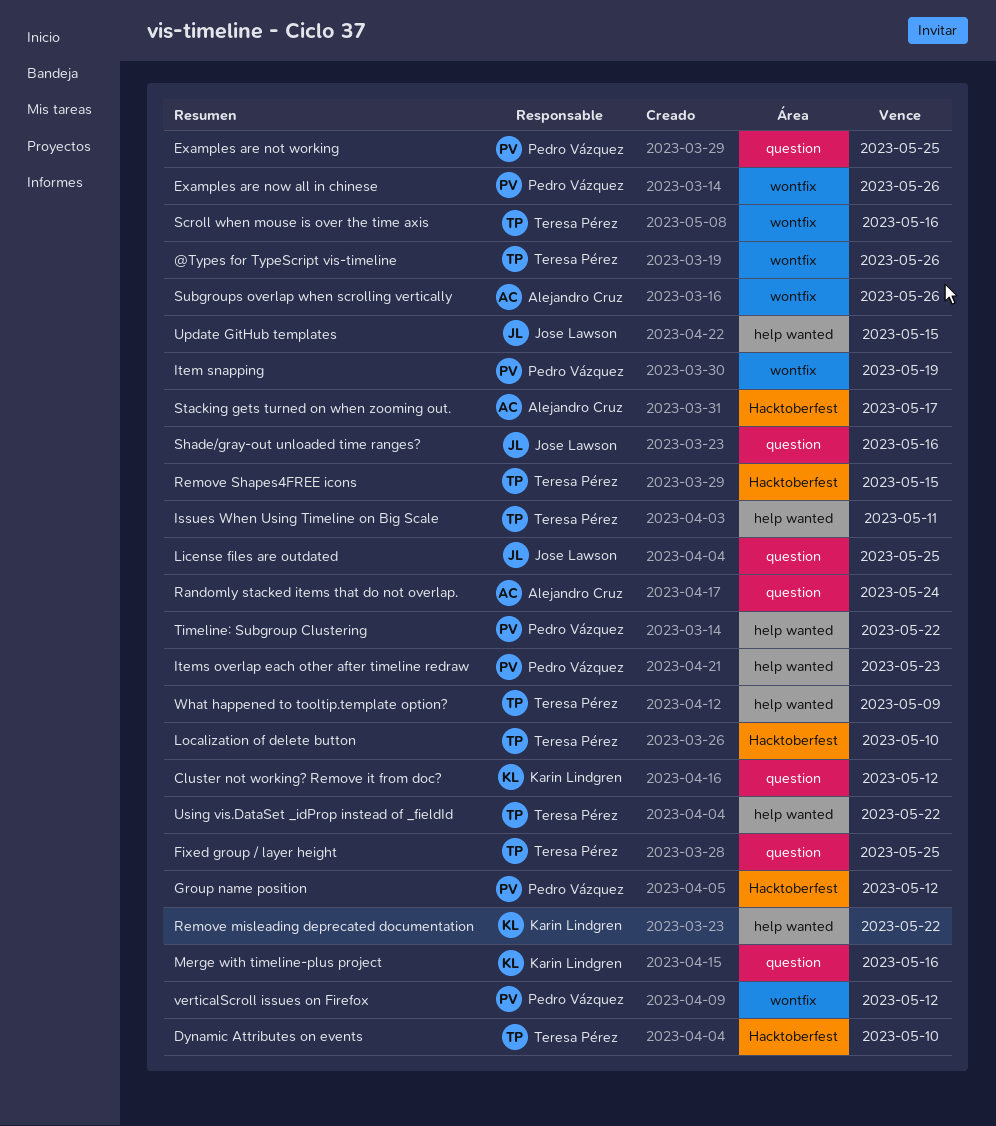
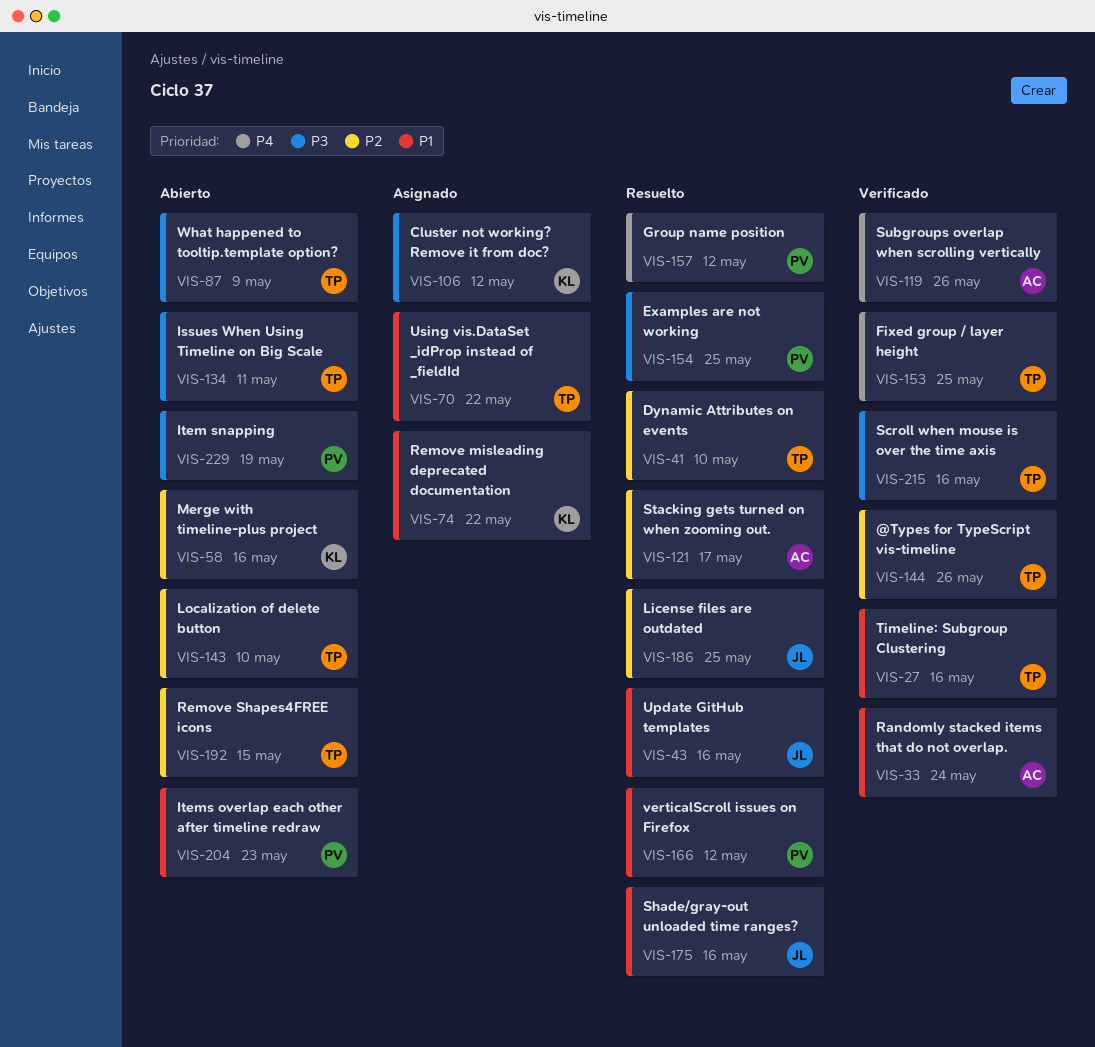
Examples are now all in chinese: present -> none
Timeline: Subgroup Clustering, owner: Pedro Vázquez -> Teresa Pérez
Timeline: Subgroup Clustering, due: May 22 -> May 16
Update GitHub templates, due: May 15 -> May 16

